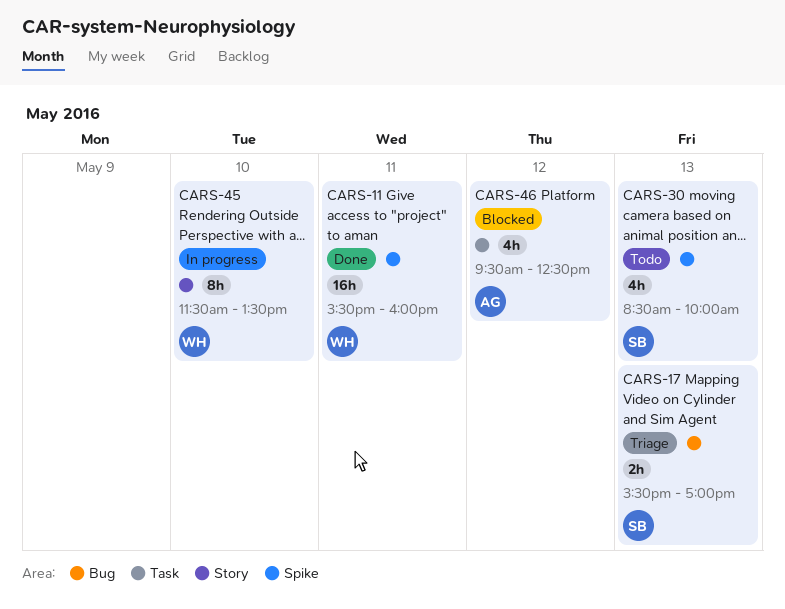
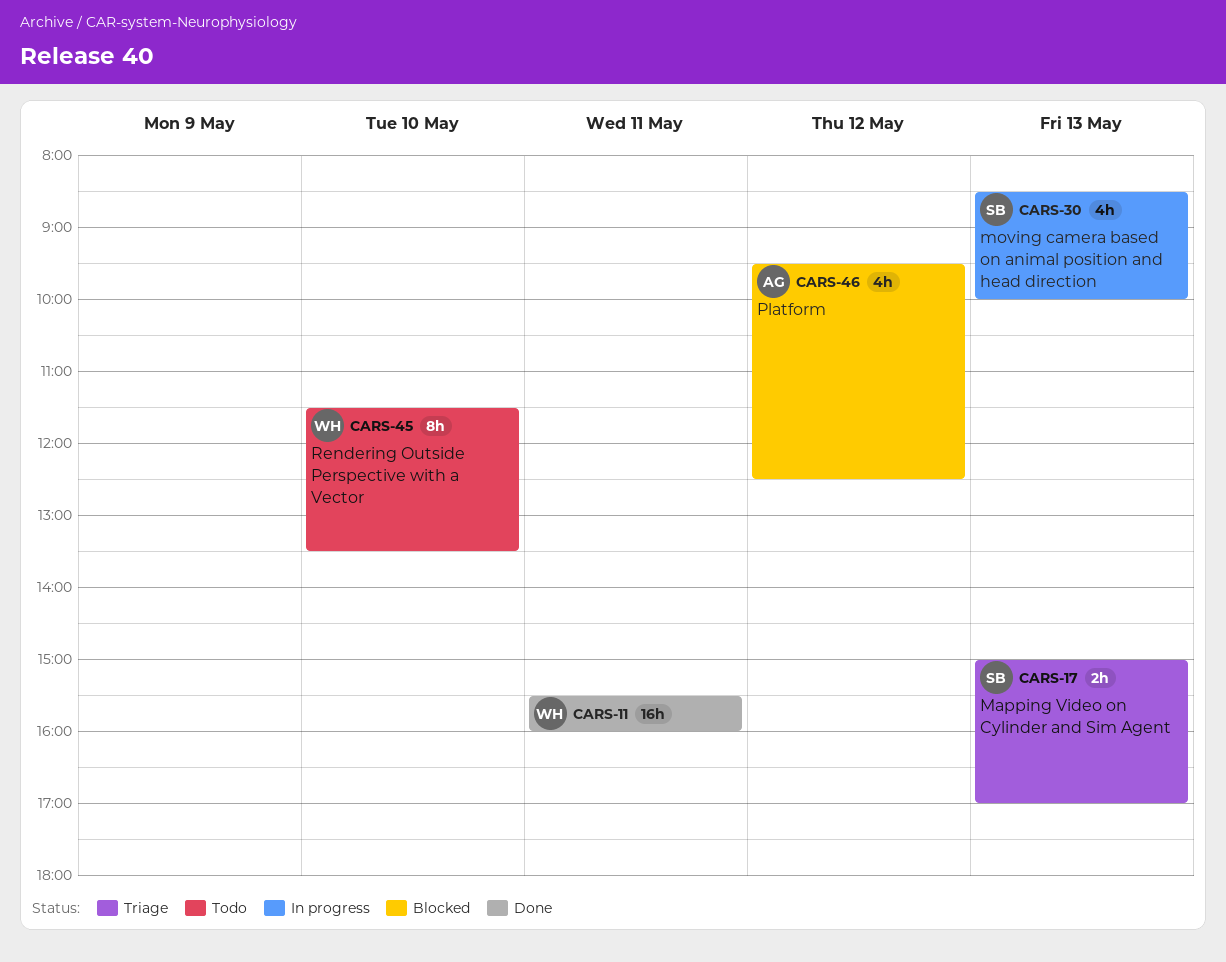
CARS-17, begins: 15:30 -> 15:00
CARS-30, status: Todo -> In progress
CARS-45, status: In progress -> Todo

